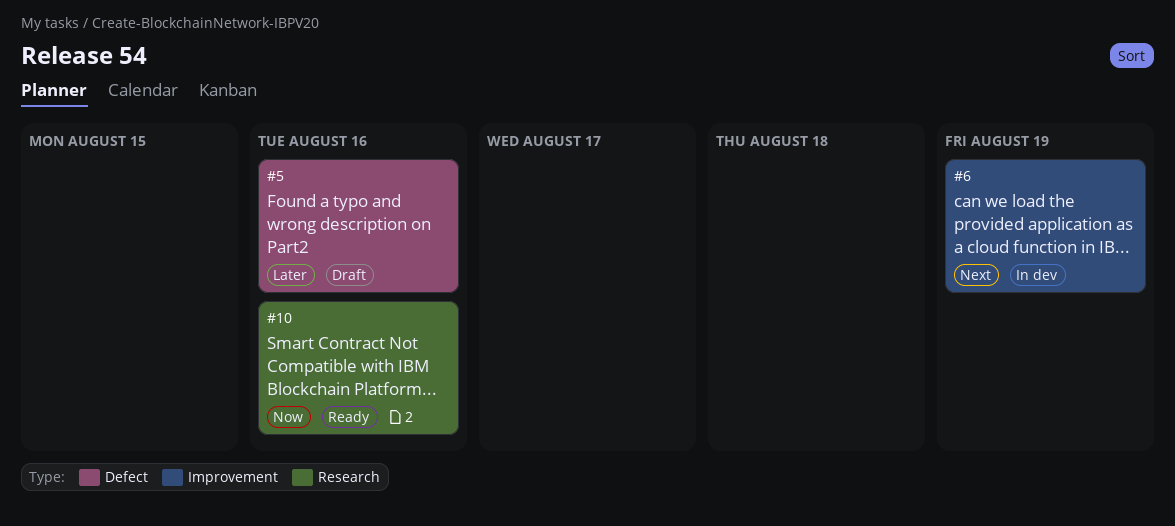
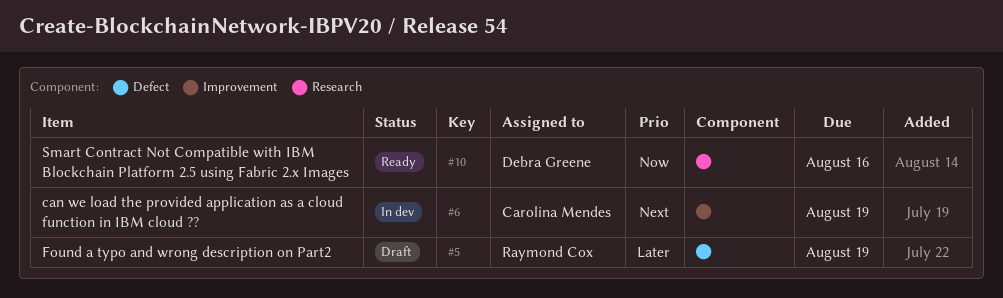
#5, due: Aug 16 -> Aug 19

